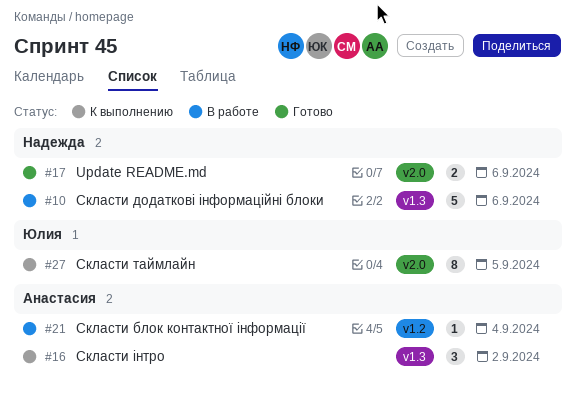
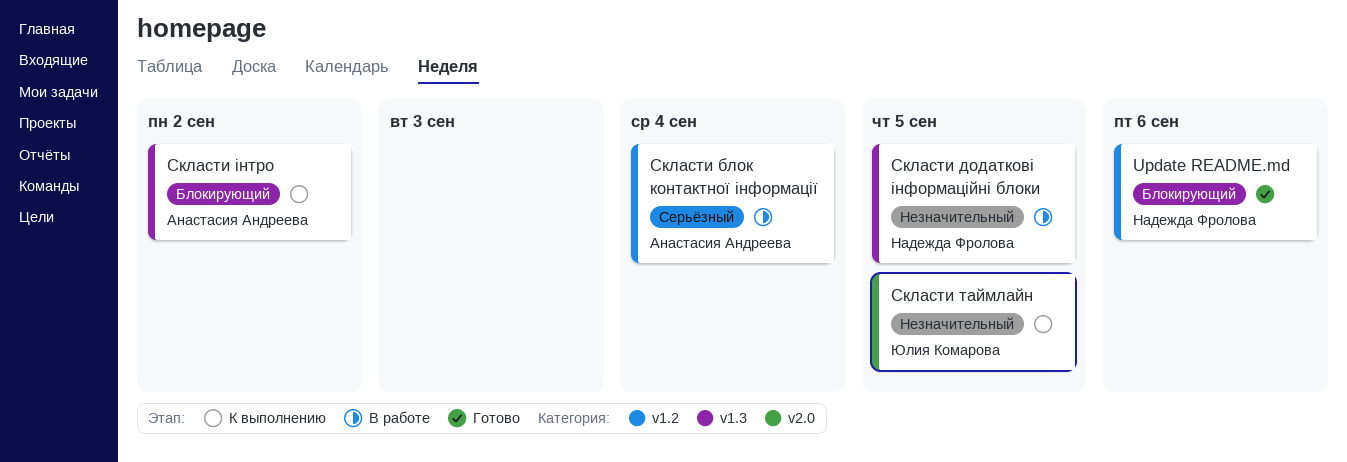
Update README.md, label: v2.0 -> v1.2
Скласти додаткові інформаційні блоки, due: Sep 6 -> Sep 5

